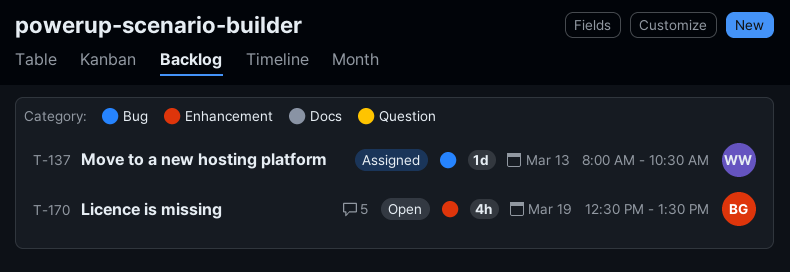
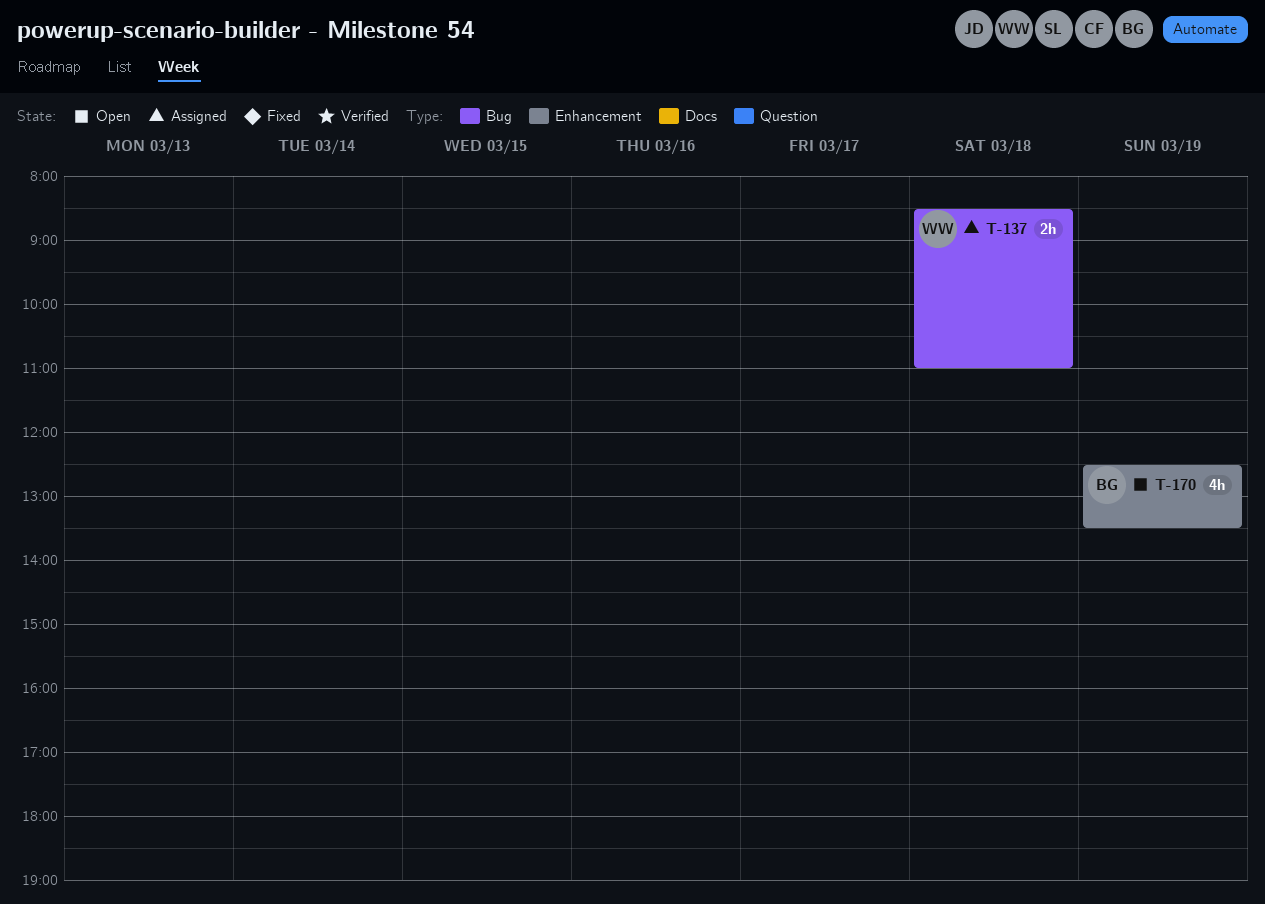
T-137, estimate: 1d -> 2h
T-137, day: Mar 13 -> Mar 18
T-137, begins: 08:00 -> 08:30
T-137, ends: 10:30 -> 11:00

